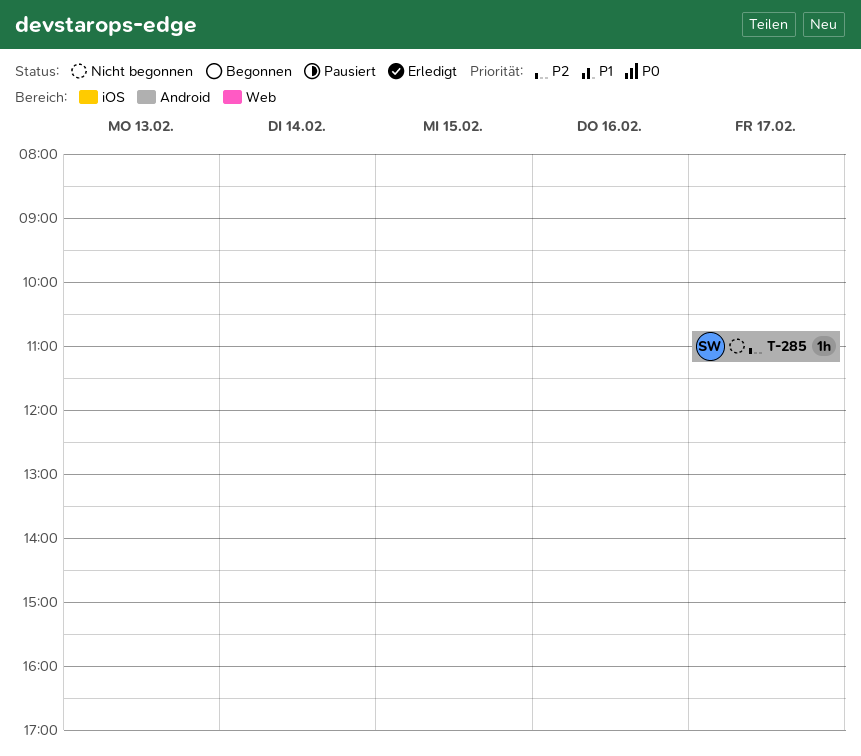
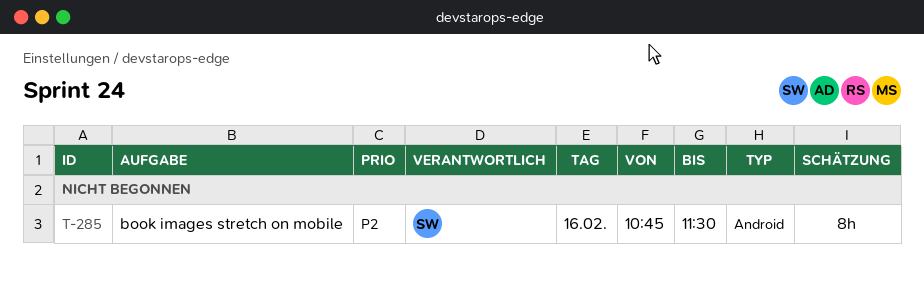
T-285, estimate: 1h -> 8h
T-285, day: Feb 17 -> Feb 16
T-285, ends: 11:15 -> 11:30

